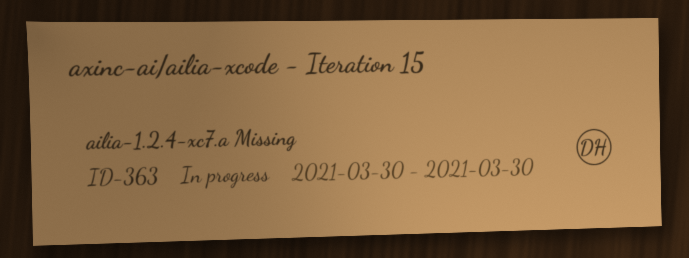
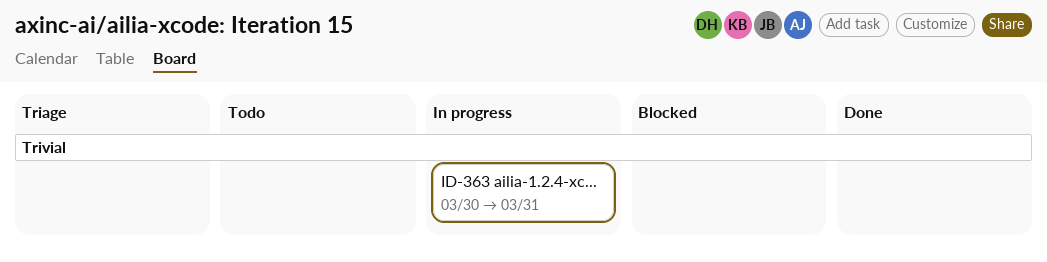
ID-363, due: Mar 30 -> Mar 31

